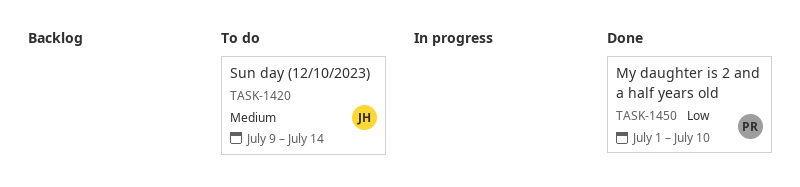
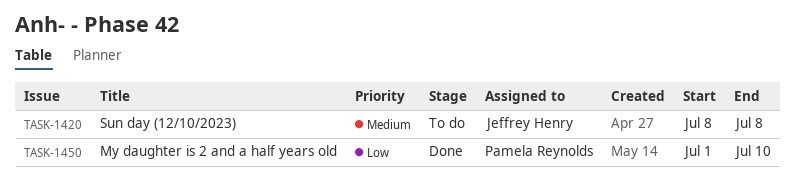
TASK-1420, start: Jul 9 -> Jul 8
TASK-1420, due: Jul 14 -> Jul 8

